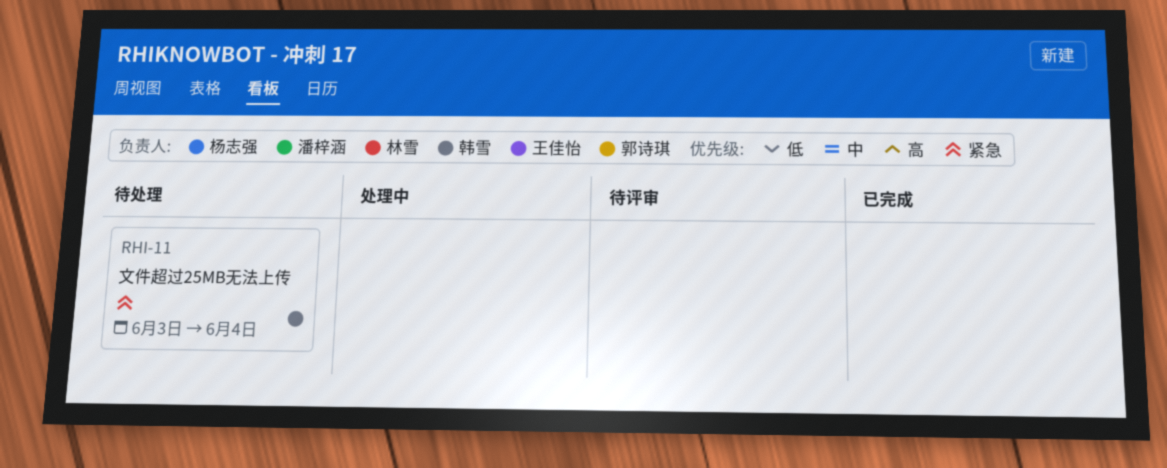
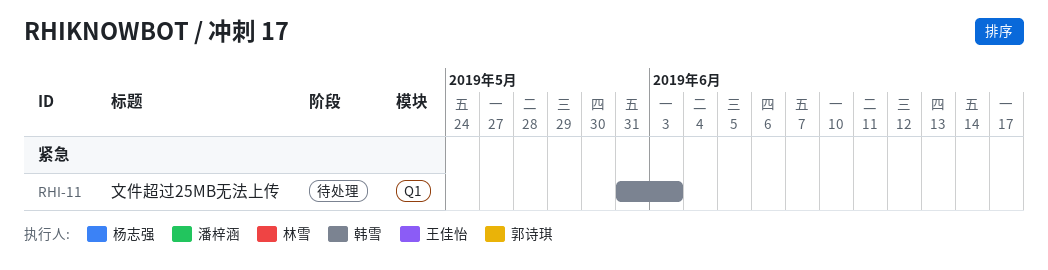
RHI-11, start: Jun 3 -> May 31
RHI-11, due: Jun 4 -> Jun 3

